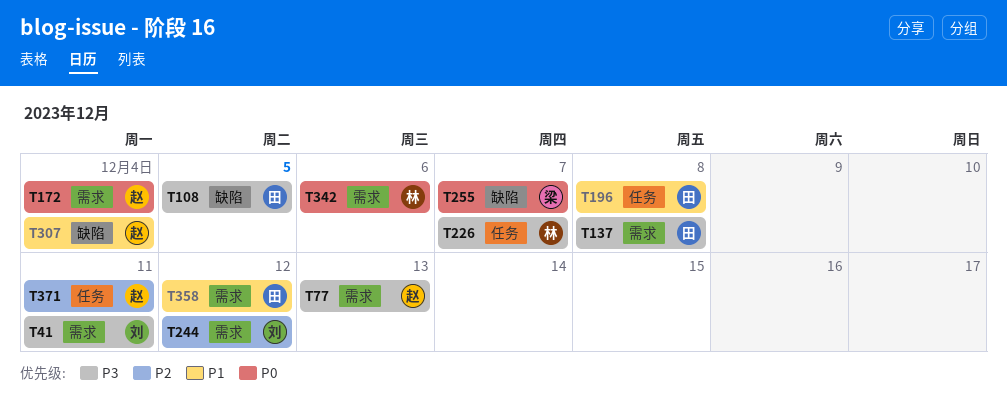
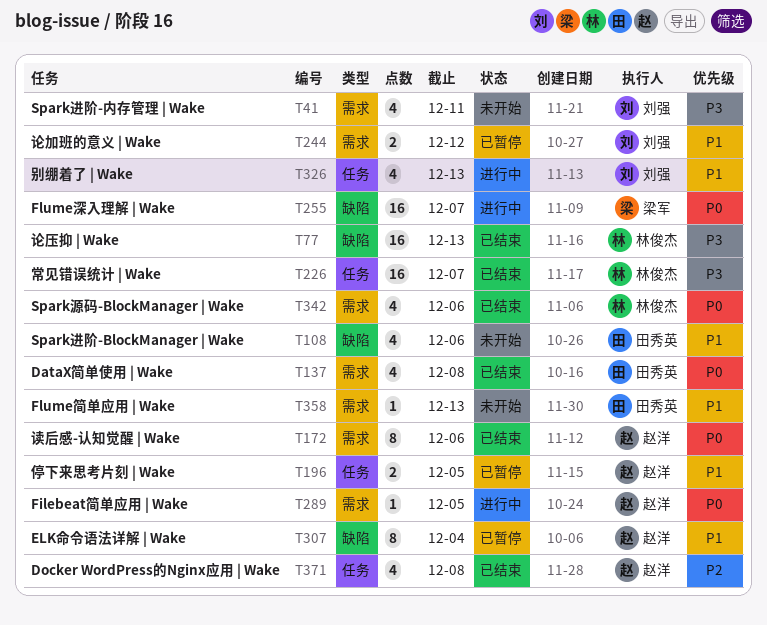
T77, owner: 赵洋 -> 林俊杰
T77, label: 需求 -> 缺陷
T108, priority: P3 -> P1
T108, due: Dec 5 -> Dec 6
T137, priority: P3 -> P0
T172, due: Dec 4 -> Dec 6
T196, owner: 田秀英 -> 赵洋
T196, due: Dec 8 -> Dec 5
T244, priority: P2 -> P1
T289: none -> present
T326: none -> present
T358, due: Dec 12 -> Dec 13
T371, due: Dec 11 -> Dec 8

